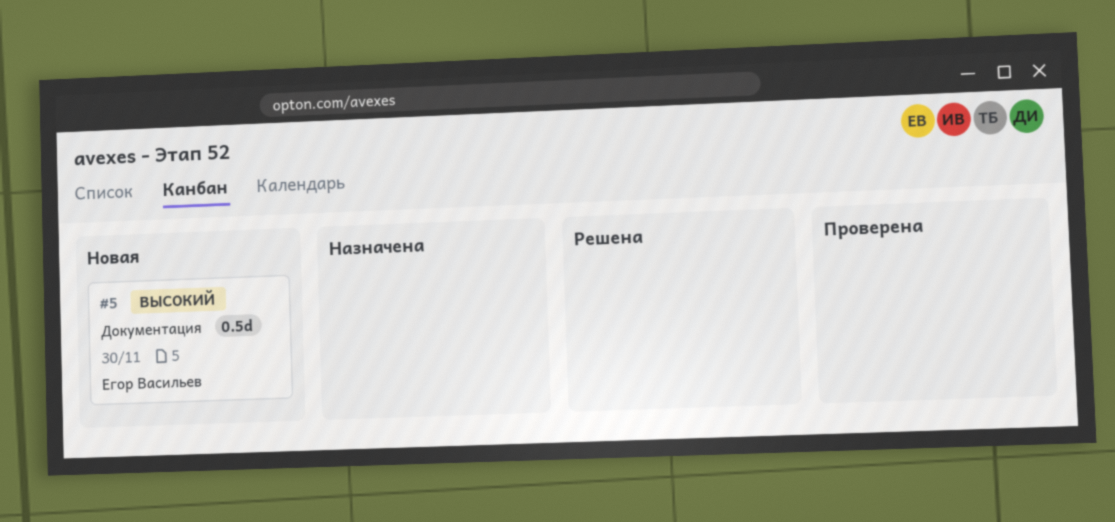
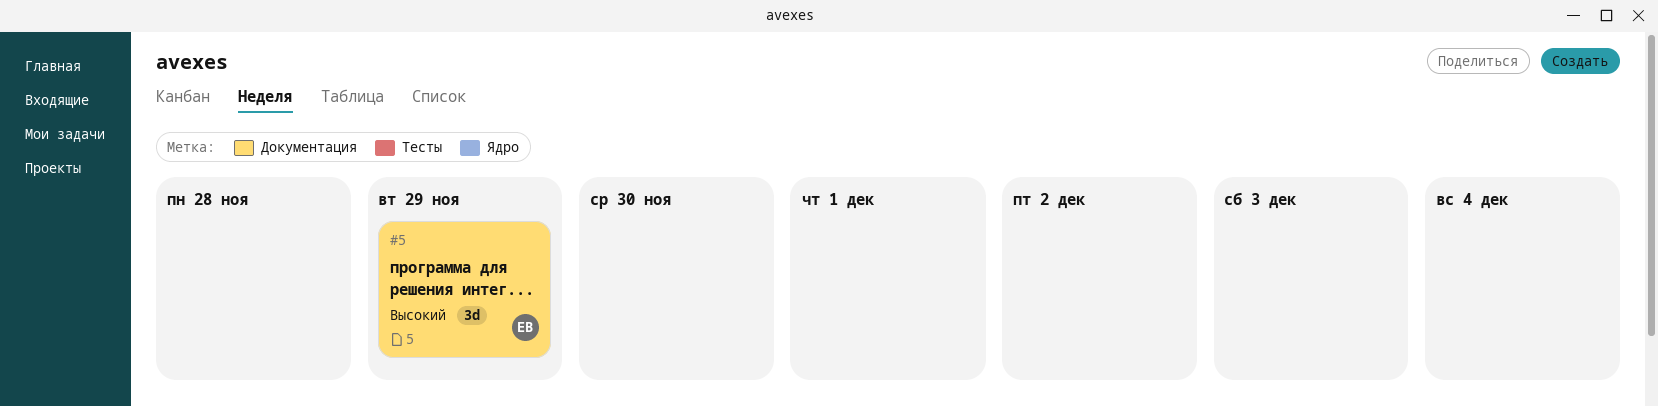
#5, estimate: 0.5d -> 3d
#5, due: Nov 30 -> Nov 29

